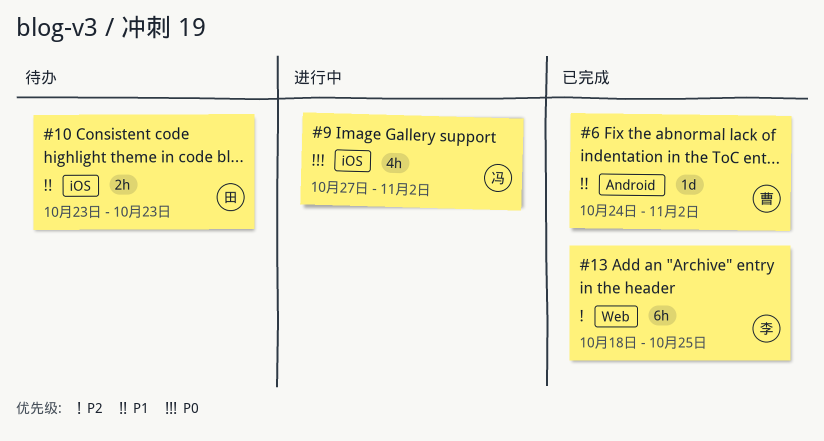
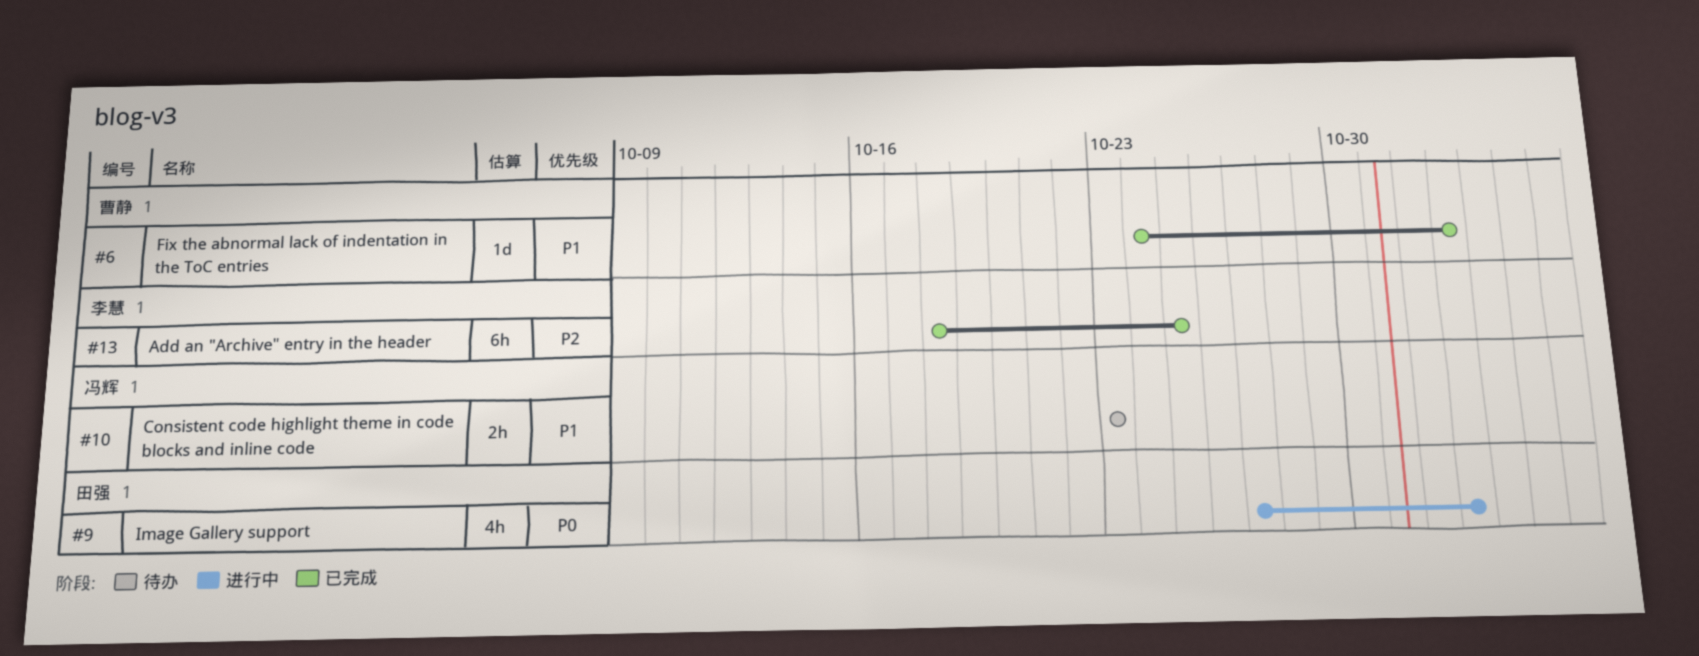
#9, owner: 冯辉 -> 田强
#10, owner: 田强 -> 冯辉

